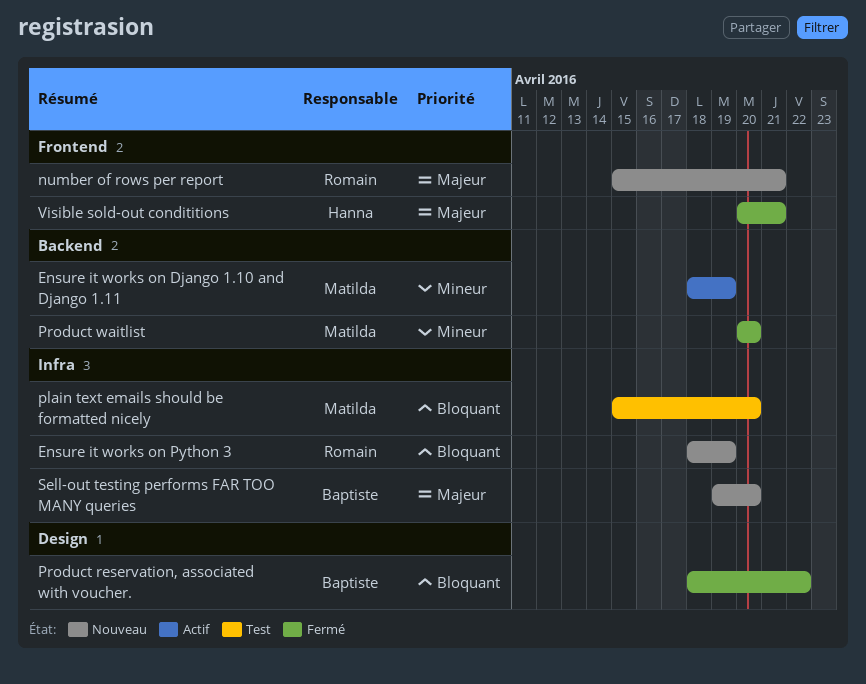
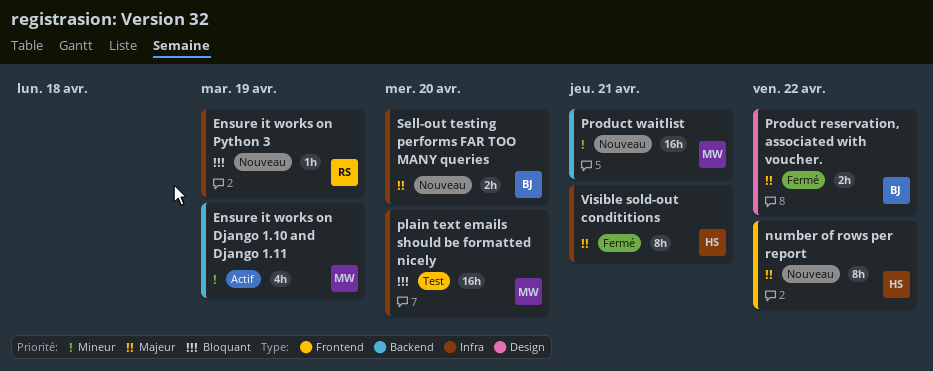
number of rows per report, owner: Romain -> Hanna
number of rows per report, due: Apr 21 -> Apr 22
Product reservation, associated with voucher., priority: Bloquant -> Majeur
Product waitlist, status: Fermé -> Nouveau
Product waitlist, due: Apr 20 -> Apr 21
Visible sold-out condititions, label: Frontend -> Infra

